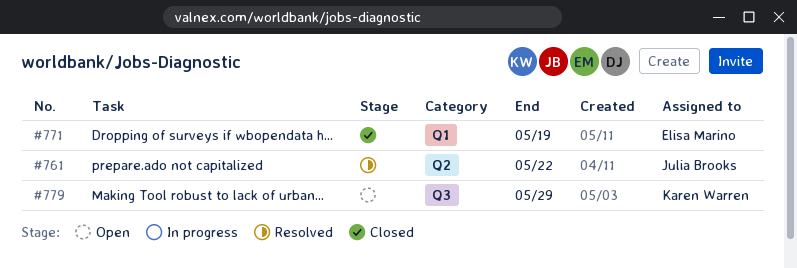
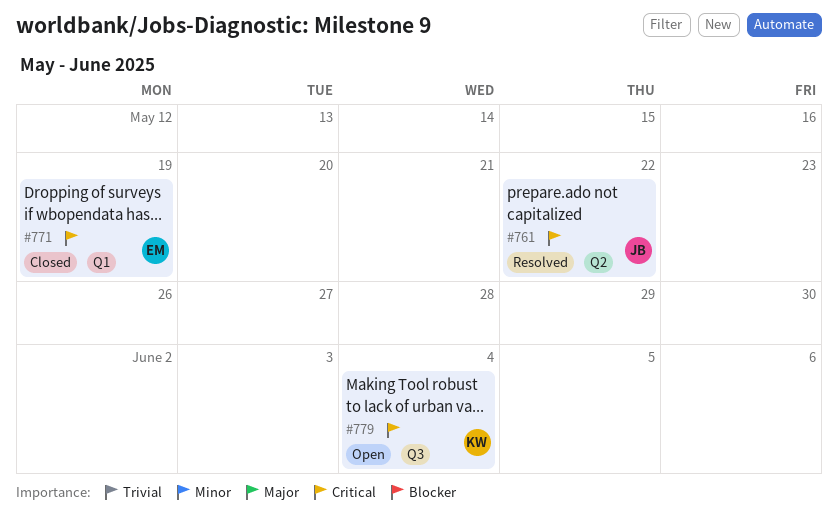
#779, due: May 29 -> Jun 4

